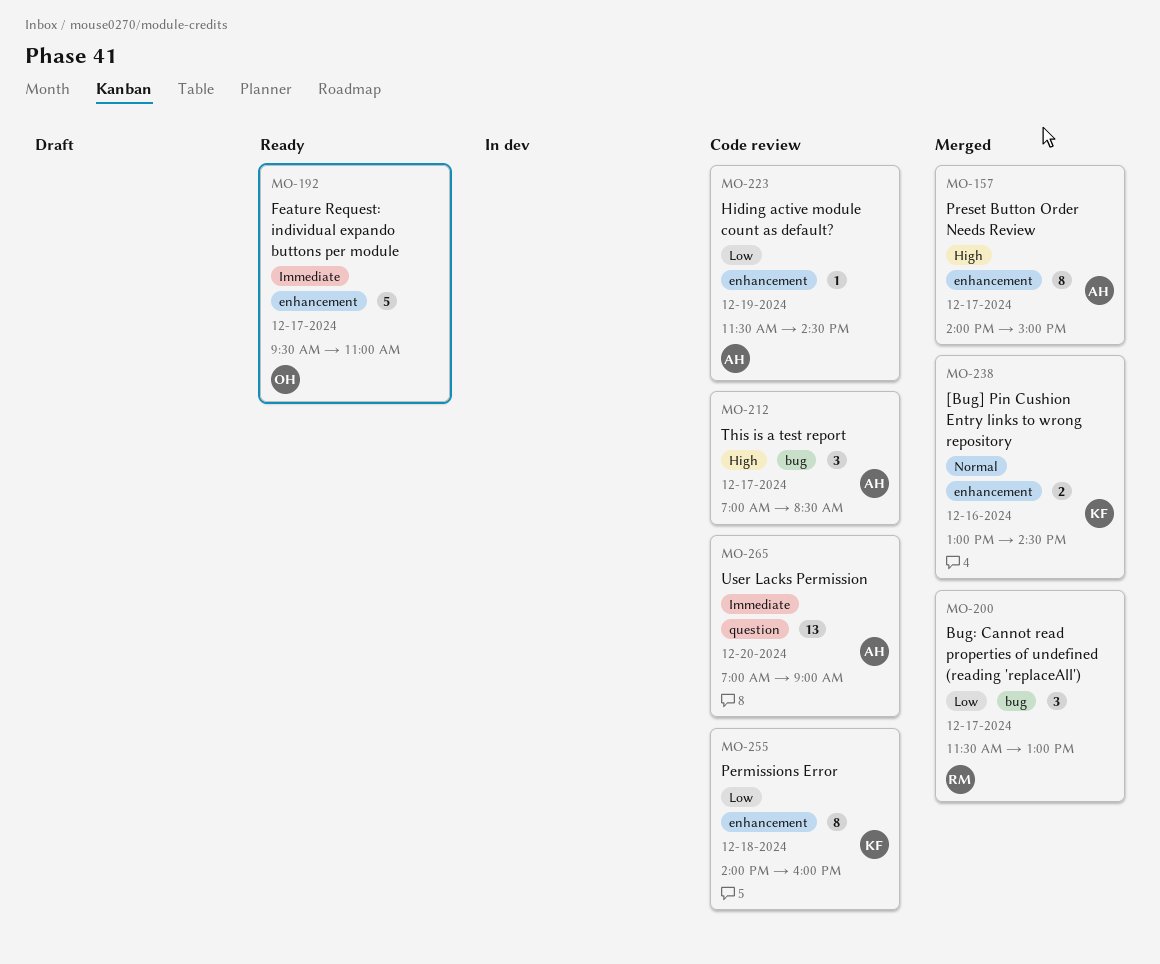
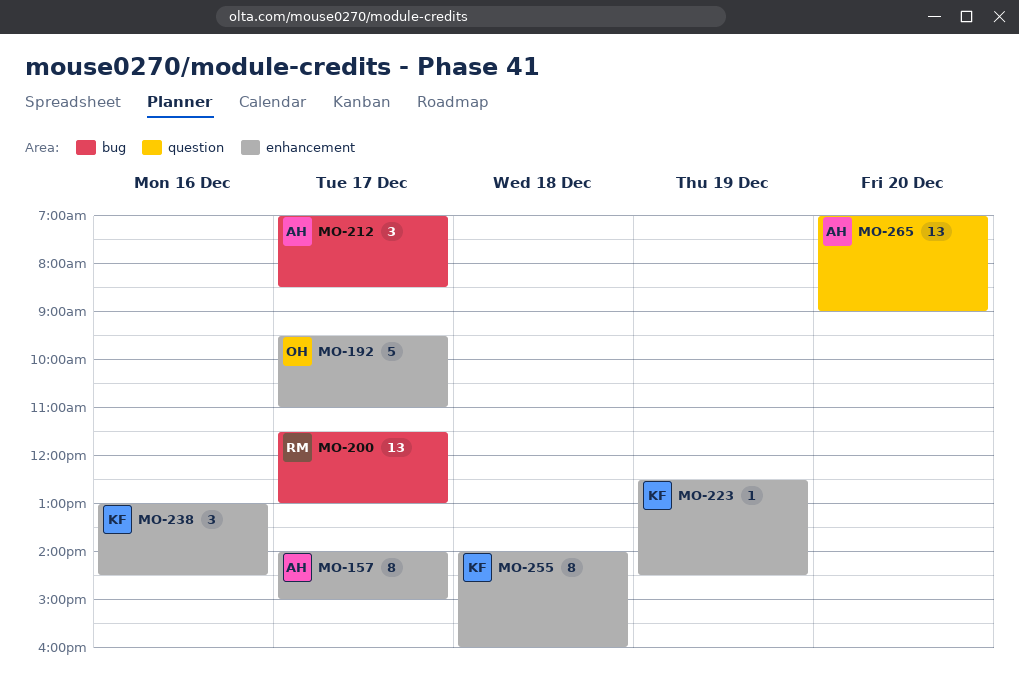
MO-200, estimate: 3 -> 13
MO-223, owner: AH -> KF
MO-223, begins: 11:30 -> 12:30
MO-238, estimate: 2 -> 3

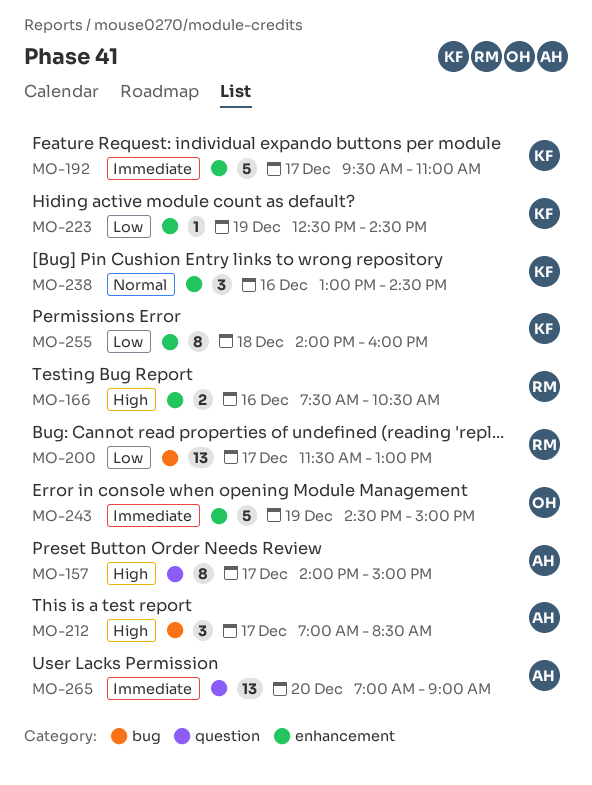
MO-157, label: enhancement -> question
MO-166: none -> present
MO-192, owner: OH -> KF
MO-243: none -> present

